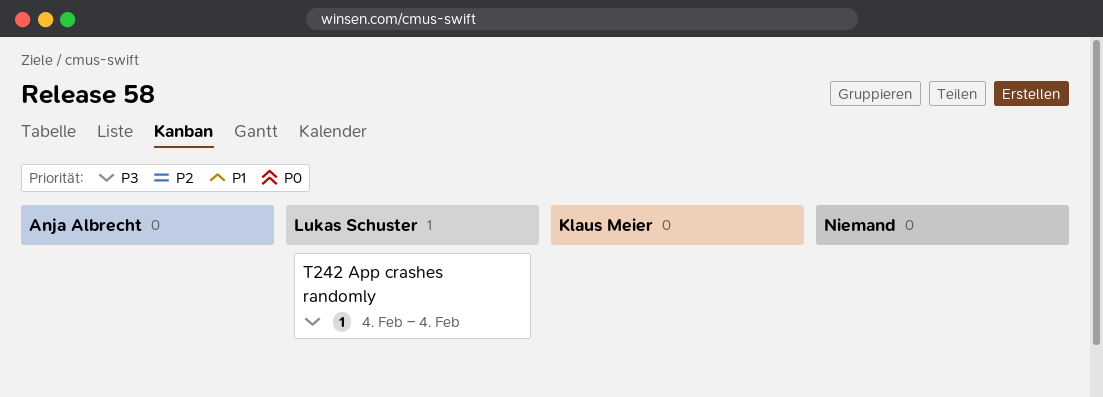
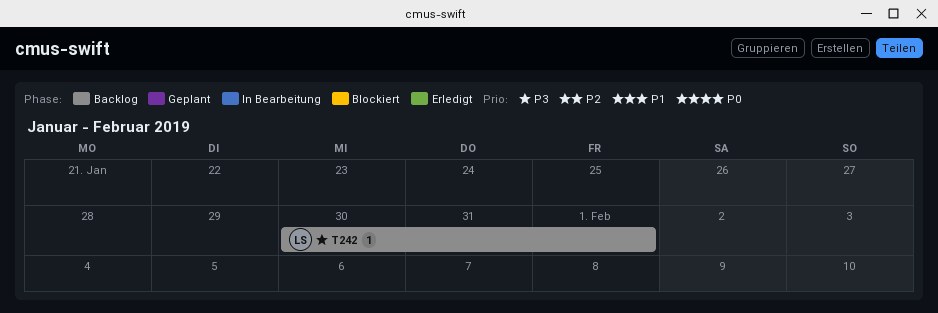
T242, start: Feb 4 -> Jan 30
T242, due: Feb 4 -> Feb 1

